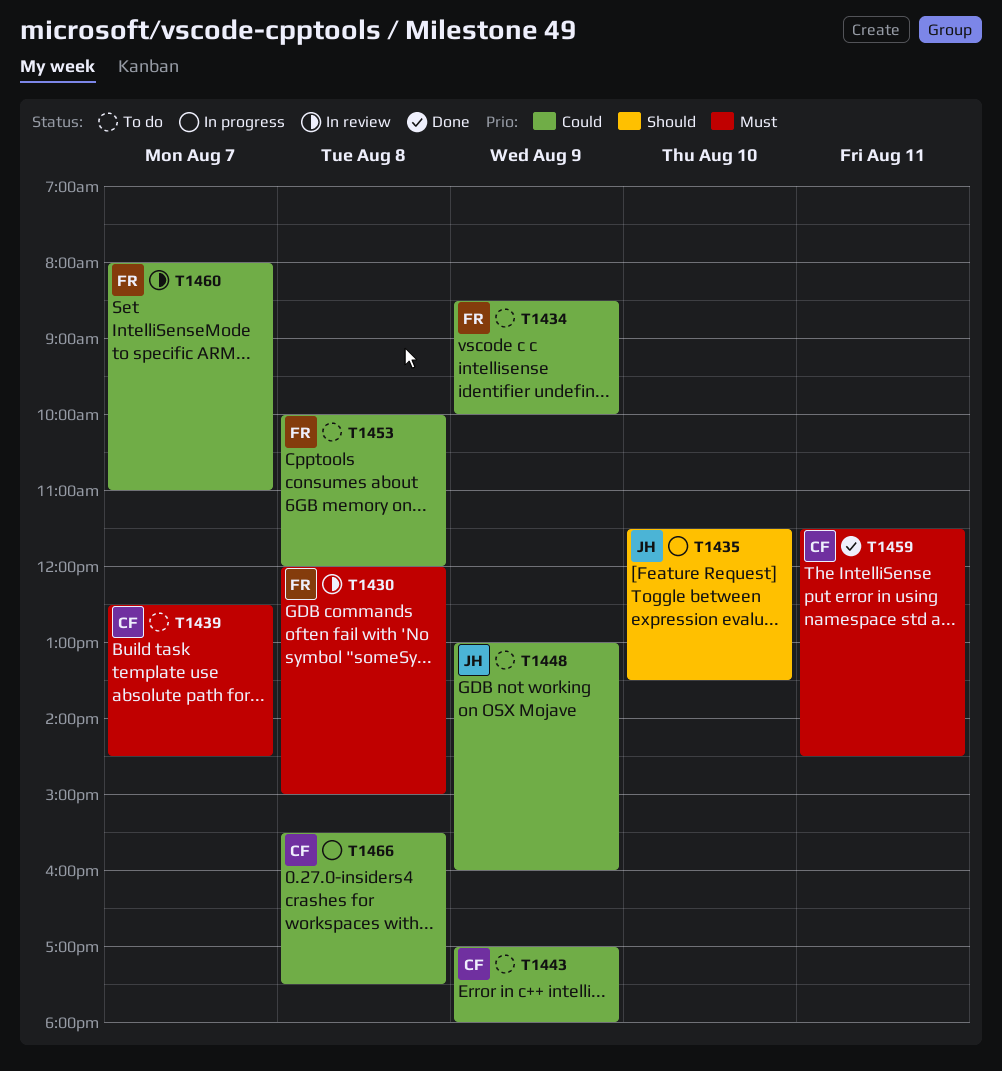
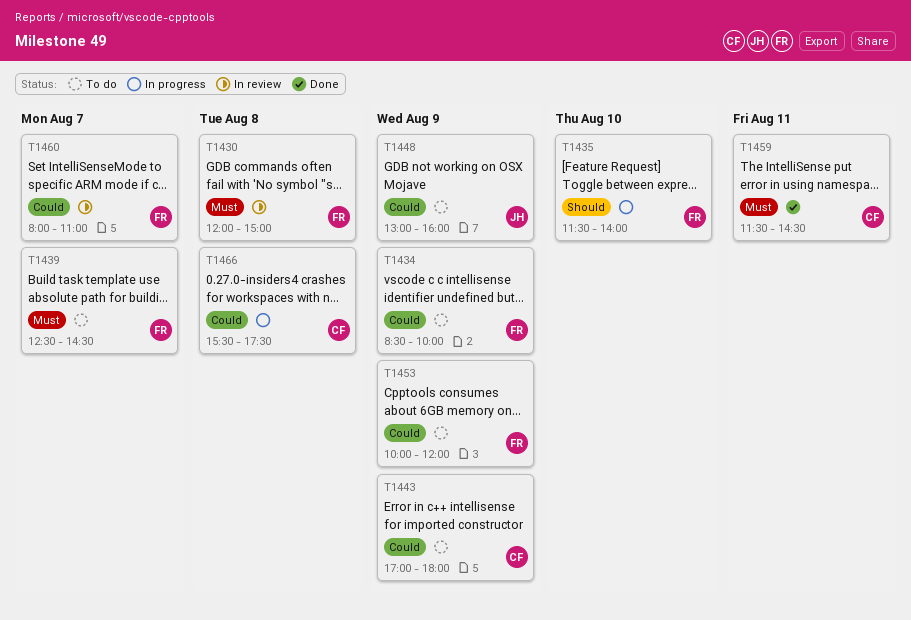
T1435, owner: JH -> FR
T1435, ends: 13:30 -> 14:00
T1439, owner: CF -> FR
T1453, day: Aug 8 -> Aug 9

